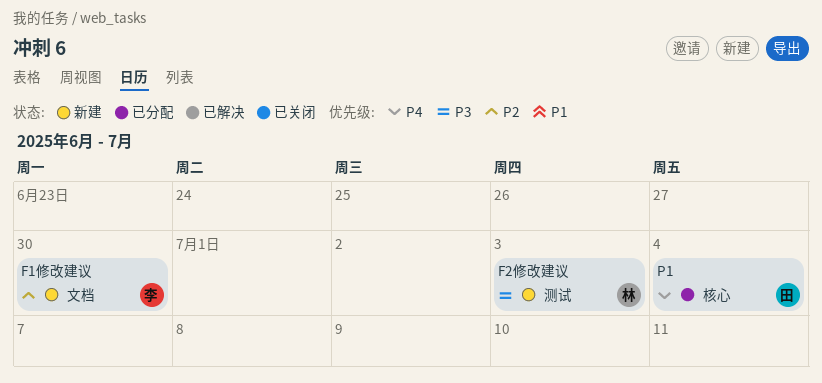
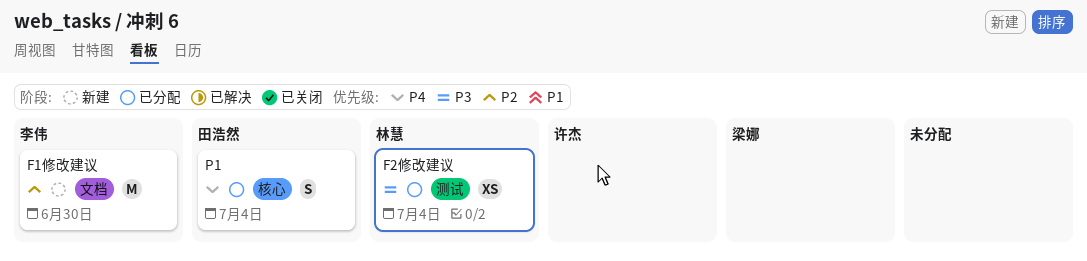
F2修改建议, status: 新建 -> 已分配
F2修改建议, due: Jul 3 -> Jul 4

